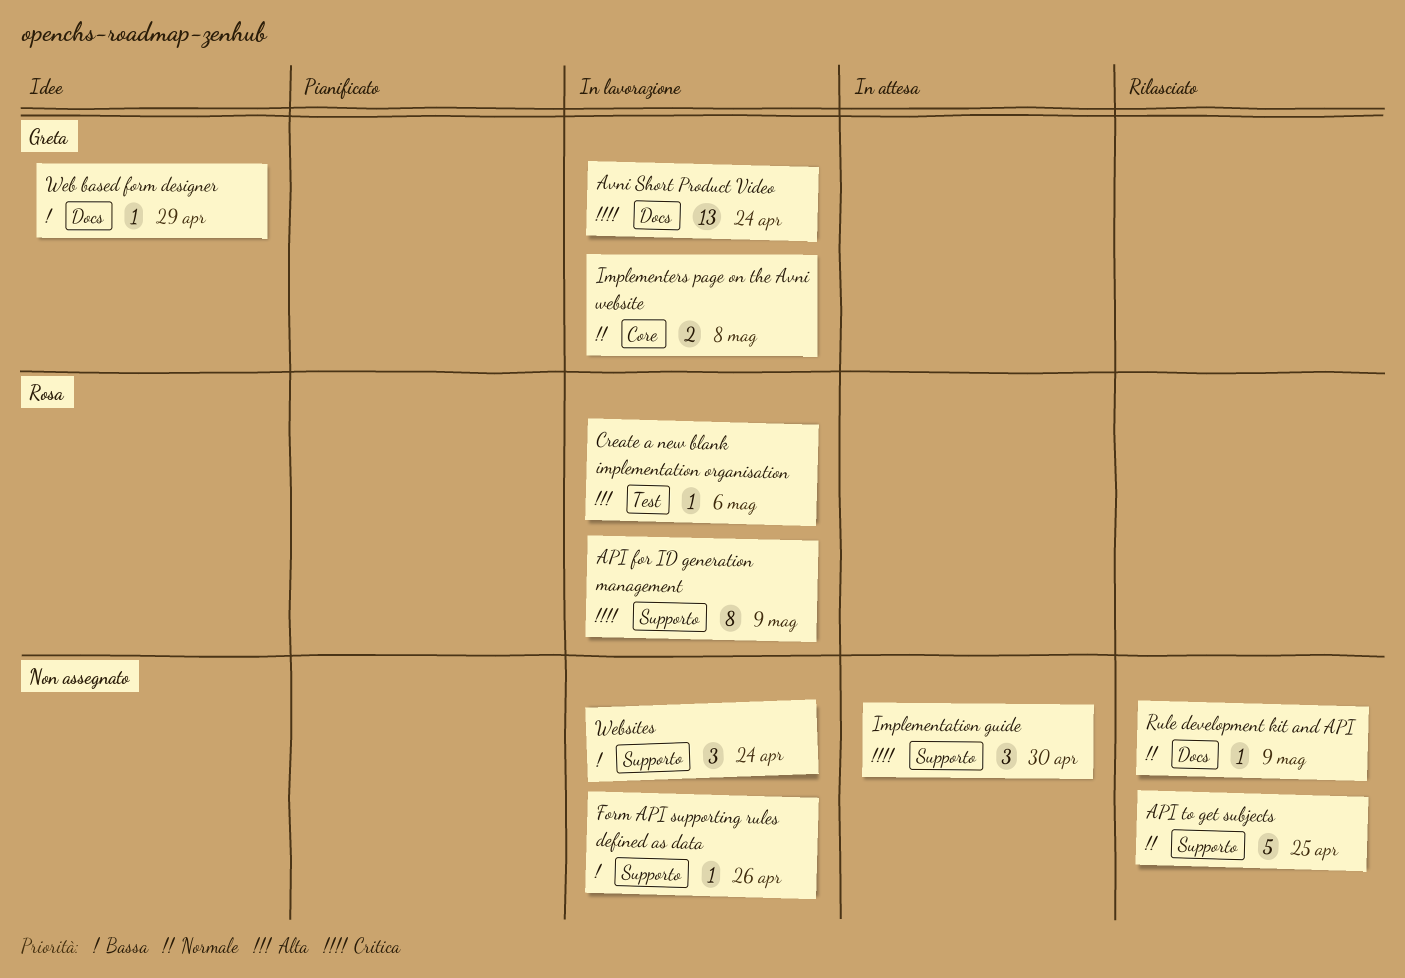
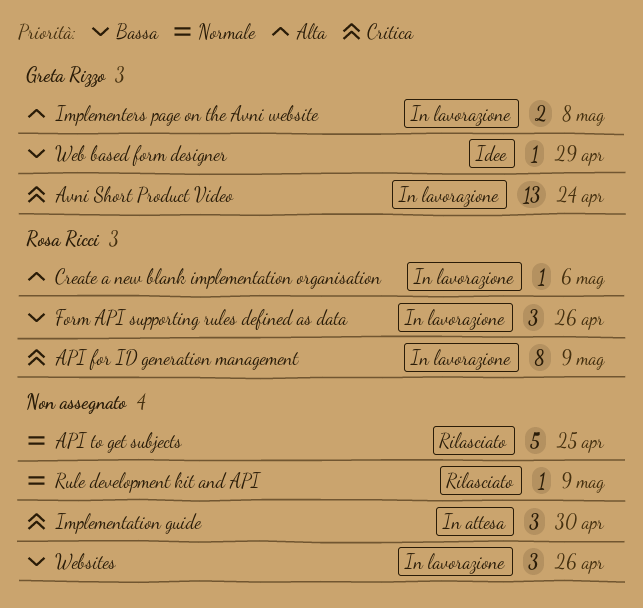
Form API supporting rules defined as data, owner: none -> Rosa Ricci
Form API supporting rules defined as data, estimate: 1 -> 3
Implementers page on the Avni website, priority: Normale -> Alta
Websites, due: Apr 24 -> Apr 26

